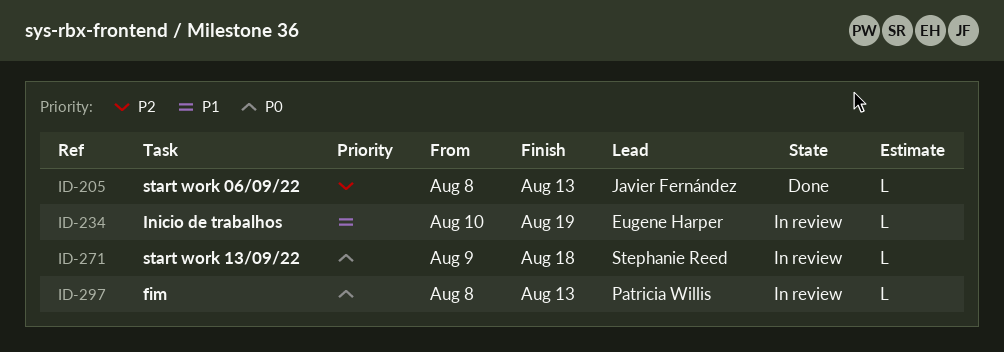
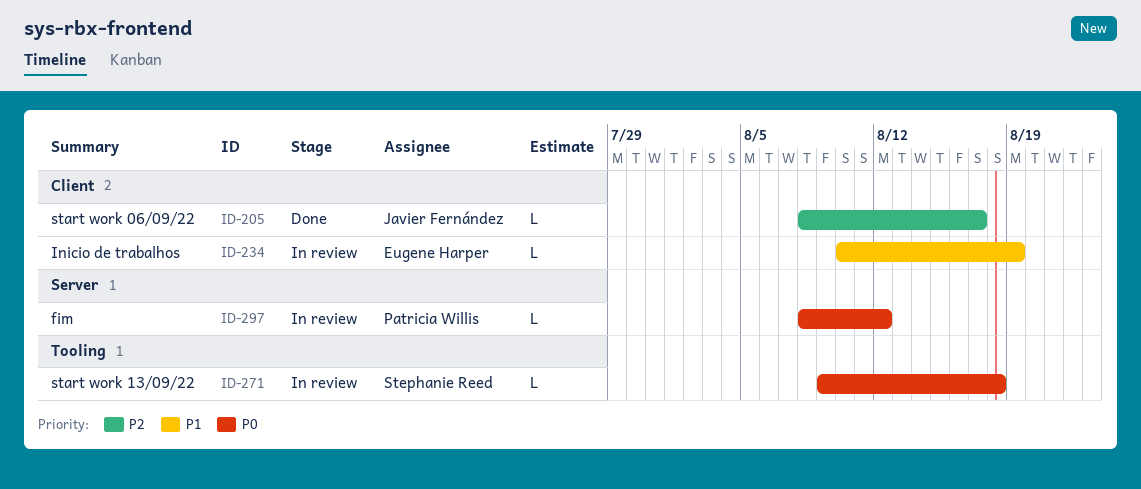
ID-205, due: Aug 13 -> Aug 17
ID-297, due: Aug 13 -> Aug 12

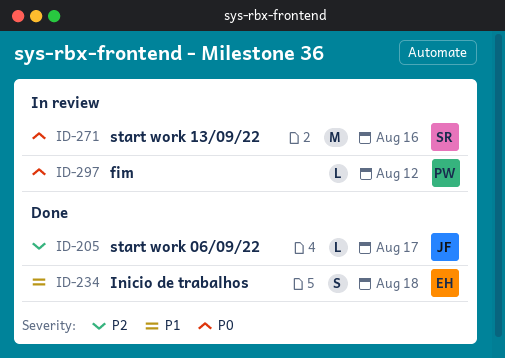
ID-234, status: In review -> Done
ID-234, estimate: L -> S
ID-234, due: Aug 19 -> Aug 18
ID-271, estimate: L -> M
ID-271, due: Aug 18 -> Aug 16

